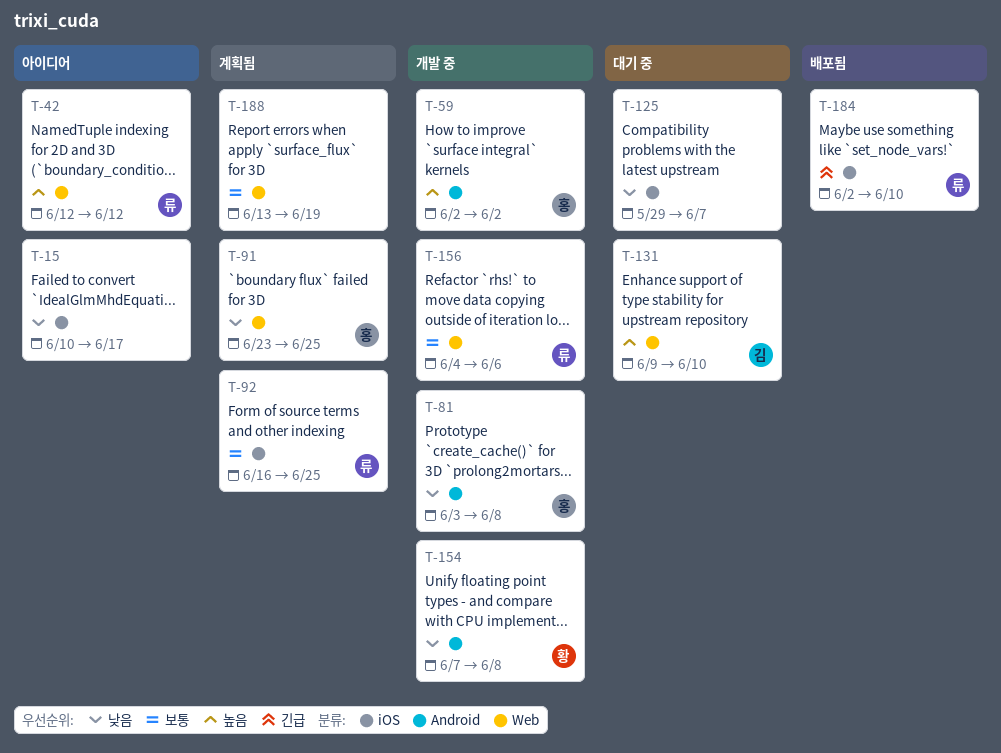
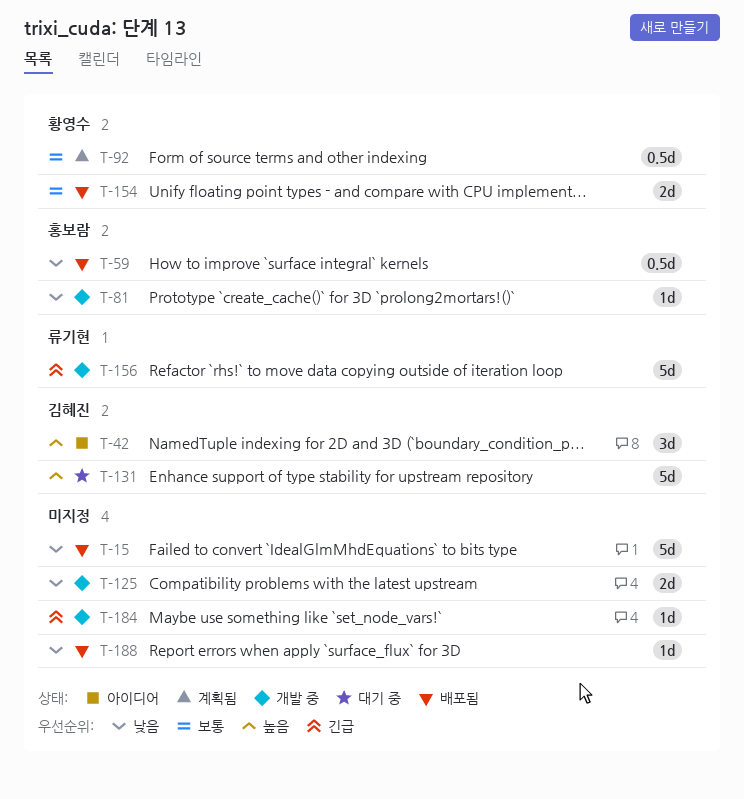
T-15, status: 아이디어 -> 배포됨
T-42, owner: 류기현 -> 김혜진
T-59, status: 개발 중 -> 배포됨
T-59, priority: 높음 -> 낮음
T-91: present -> none
T-92, owner: 류기현 -> 황영수
T-125, status: 대기 중 -> 개발 중
T-154, status: 개발 중 -> 배포됨
T-154, priority: 낮음 -> 보통
T-156, priority: 보통 -> 긴급
T-184, status: 배포됨 -> 개발 중
T-184, owner: 류기현 -> none
T-188, status: 계획됨 -> 배포됨
T-188, priority: 보통 -> 낮음

